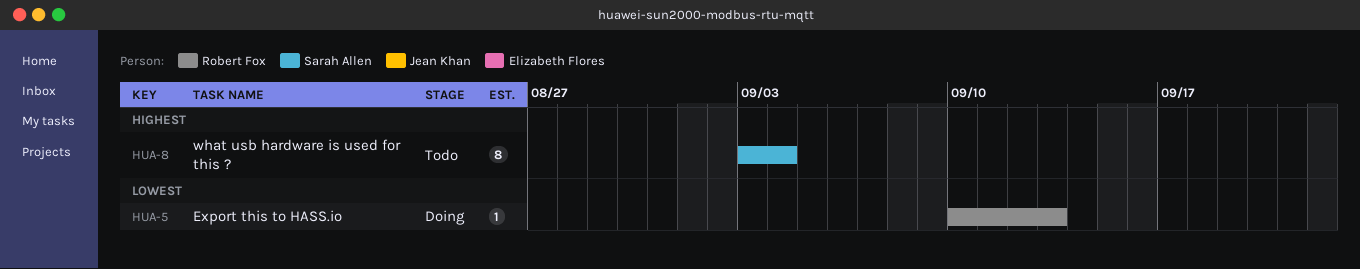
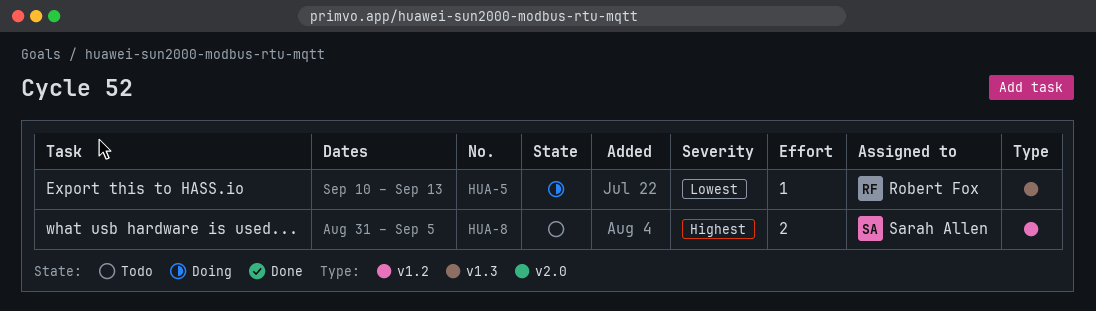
HUA-8, estimate: 8 -> 2
HUA-8, start: Sep 3 -> Aug 31
HUA-8, due: Sep 4 -> Sep 5

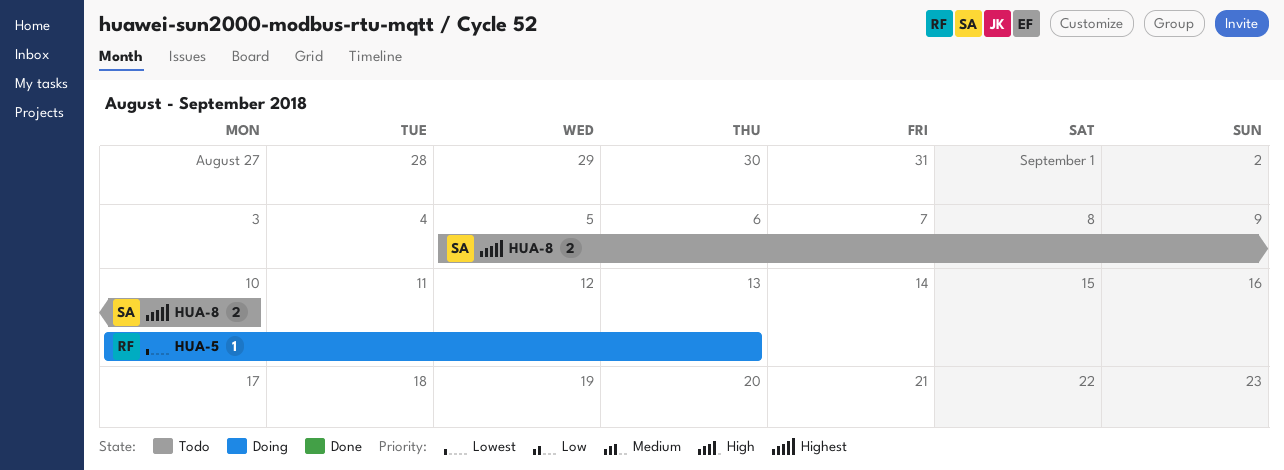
HUA-8, start: Aug 31 -> Sep 5
HUA-8, due: Sep 5 -> Sep 10

